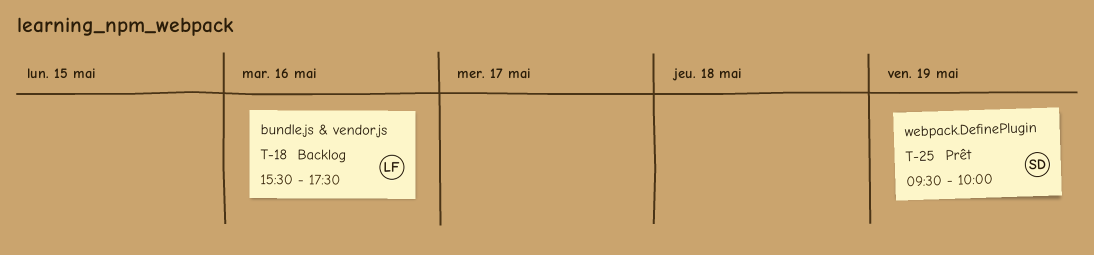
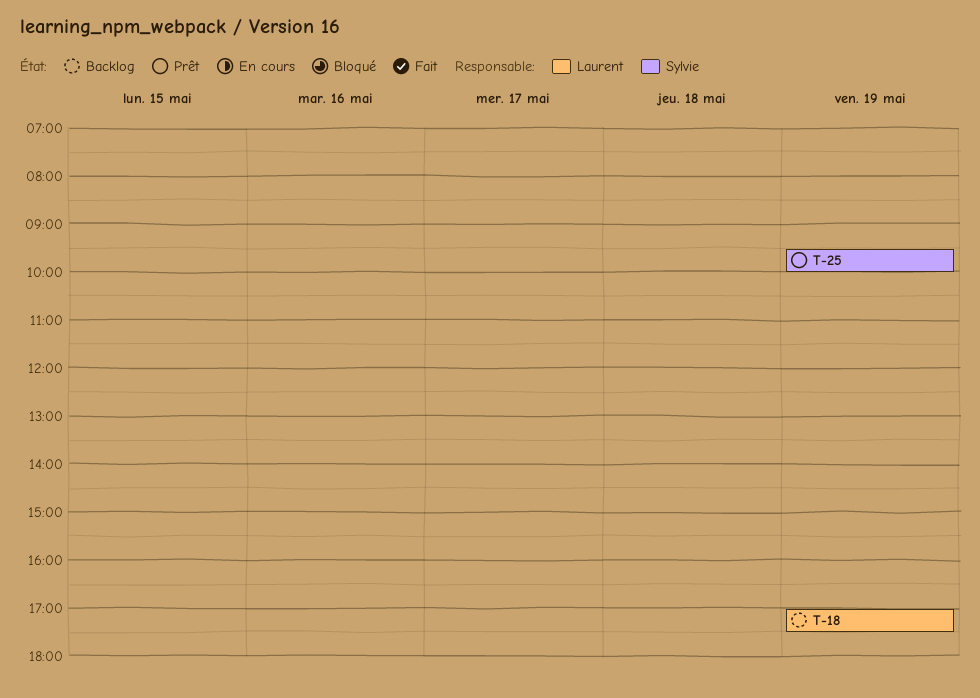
T-18, day: May 16 -> May 19
T-18, begins: 15:30 -> 17:00

